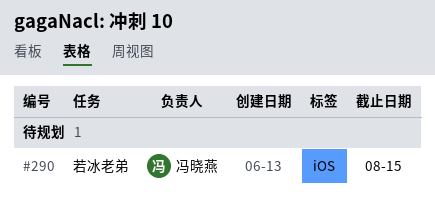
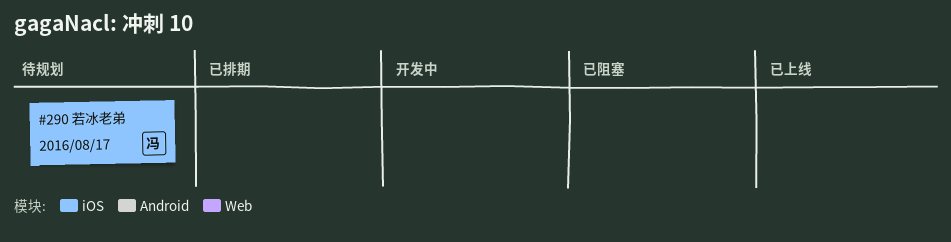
#290, due: Aug 15 -> Aug 17

